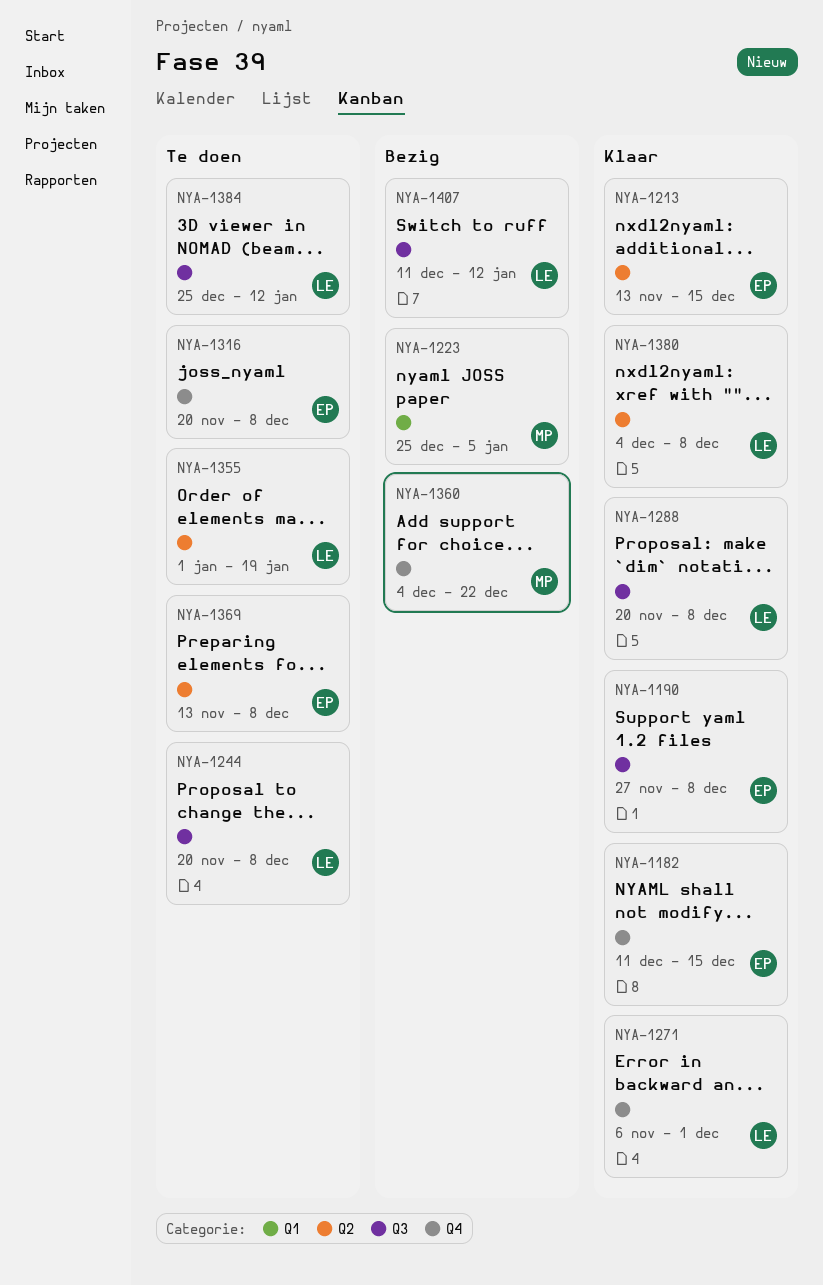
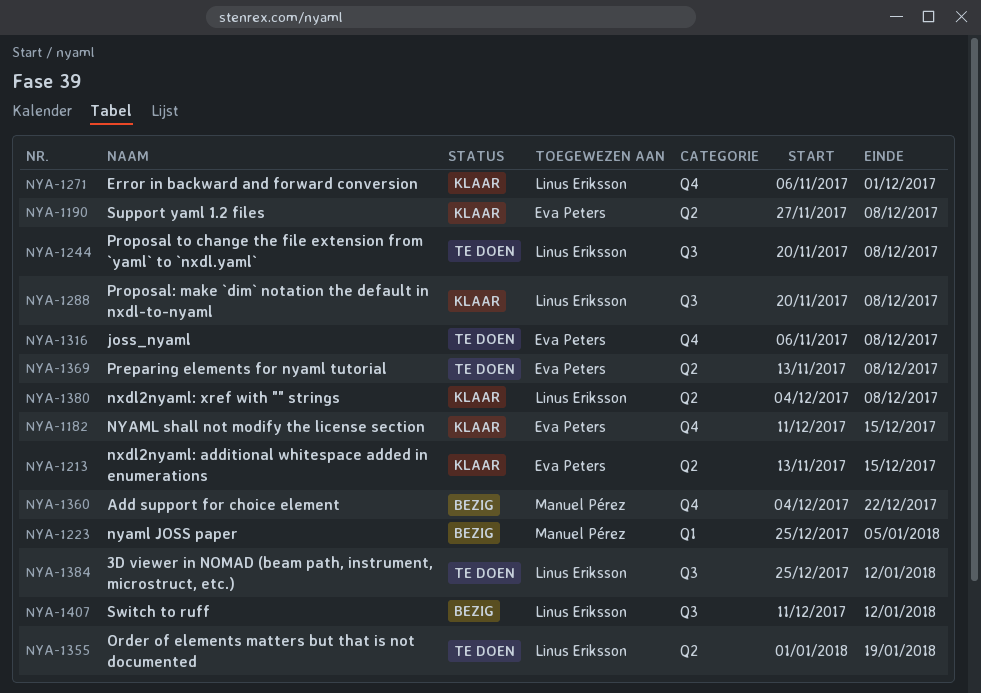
NYA-1190, label: Q3 -> Q2
NYA-1316, start: Nov 20 -> Nov 6

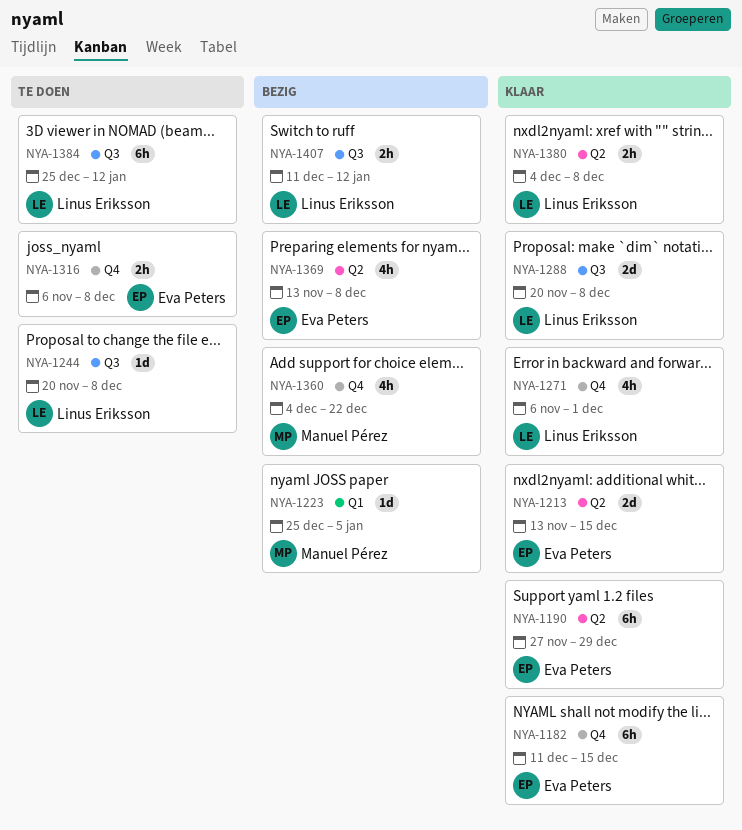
NYA-1190, due: Dec 8 -> Dec 29
NYA-1355: present -> none
NYA-1369, status: Te doen -> Bezig

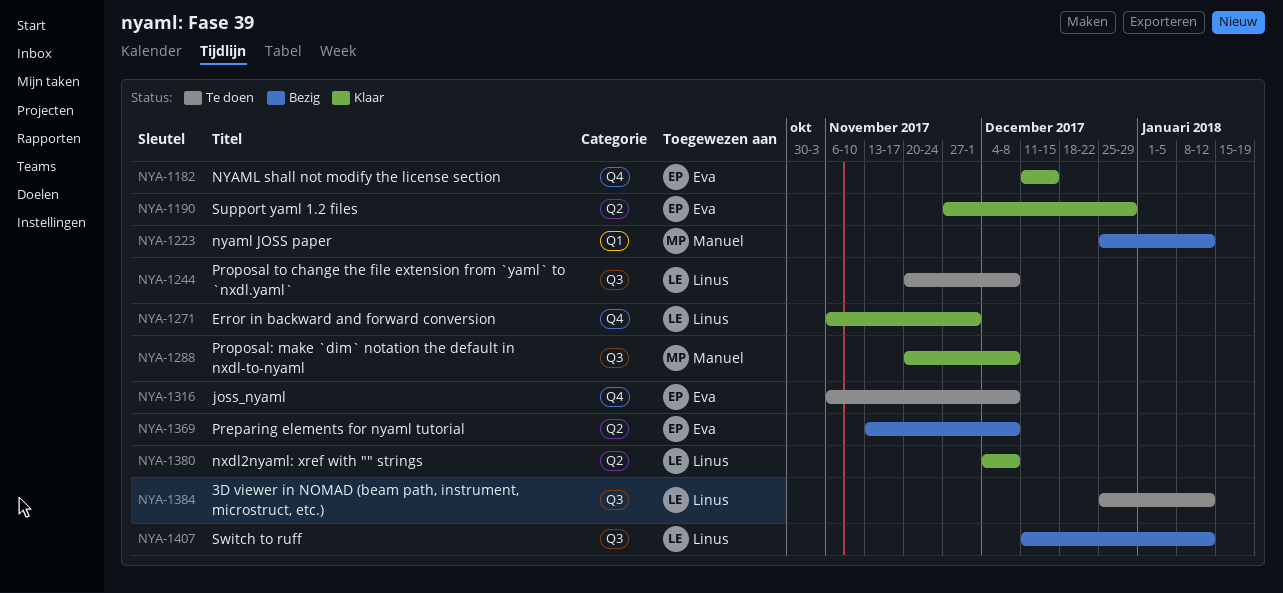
NYA-1213: present -> none
NYA-1223, due: Jan 5 -> Jan 12
NYA-1288, owner: Linus Eriksson -> Manuel Pérez
NYA-1360: present -> none

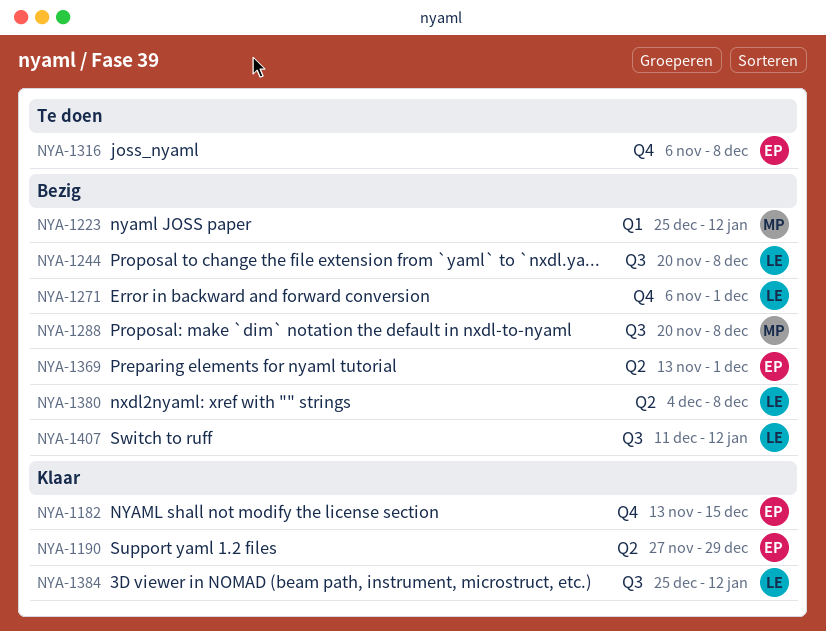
NYA-1182, start: Dec 11 -> Nov 13
NYA-1244, status: Te doen -> Bezig
NYA-1271, status: Klaar -> Bezig
NYA-1288, status: Klaar -> Bezig
NYA-1369, due: Dec 8 -> Dec 1
NYA-1380, status: Klaar -> Bezig
NYA-1384, status: Te doen -> Klaar

